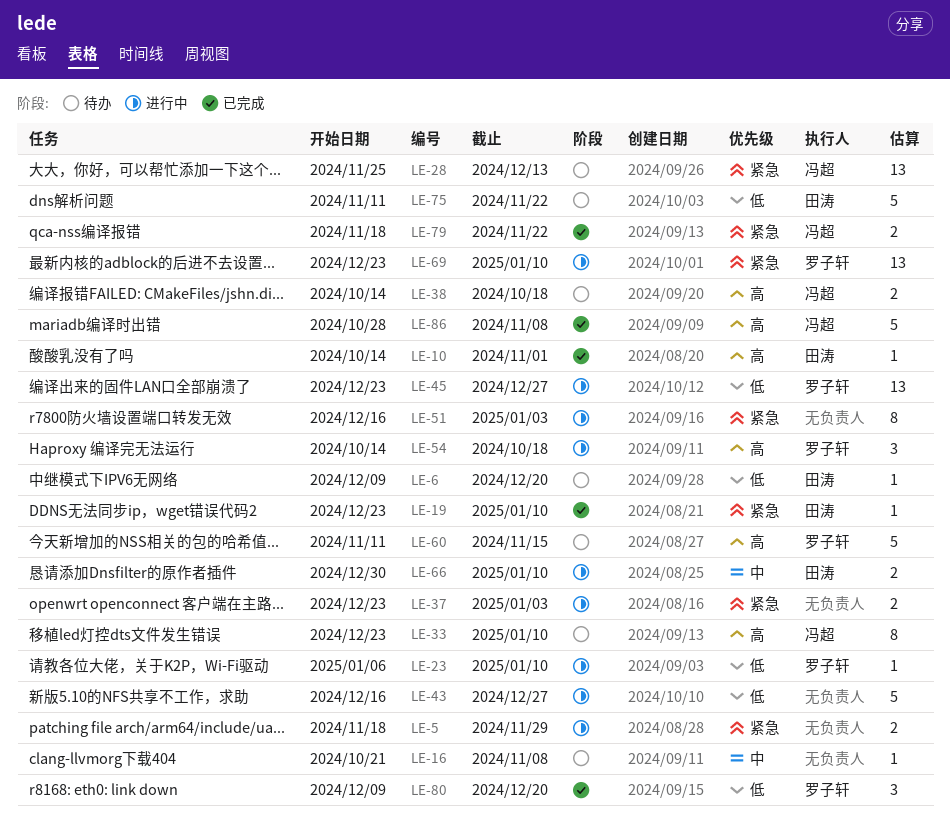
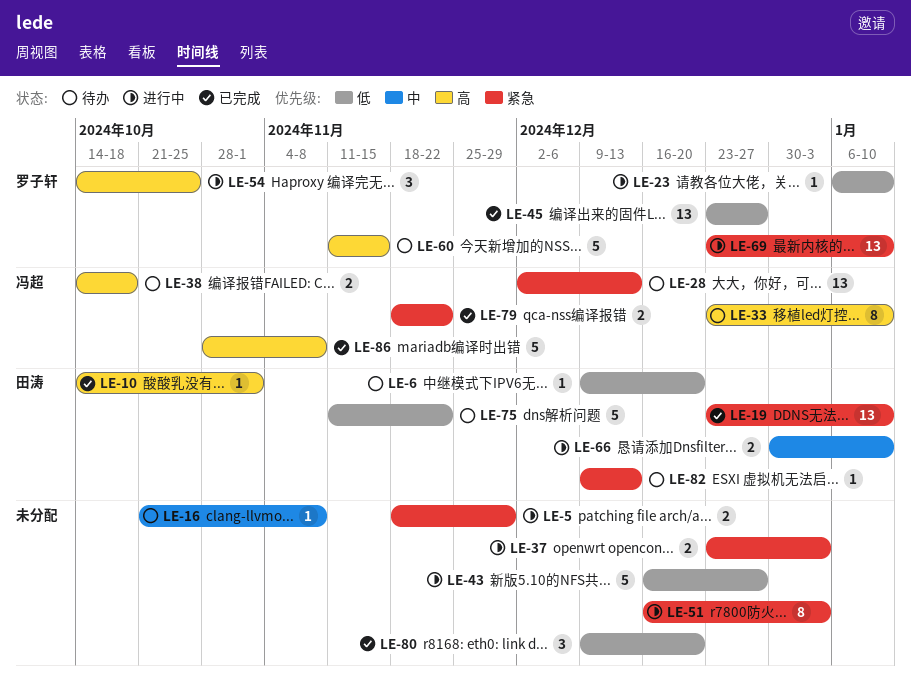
LE-19, estimate: 1 -> 13
LE-28, start: Nov 25 -> Dec 2
LE-45, status: 进行中 -> 已完成
LE-54, due: Oct 18 -> Oct 25
LE-80, owner: 罗子轩 -> none
LE-82: none -> present

